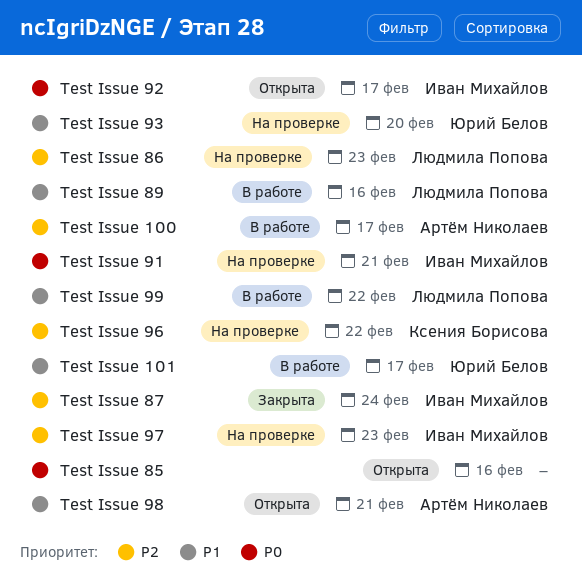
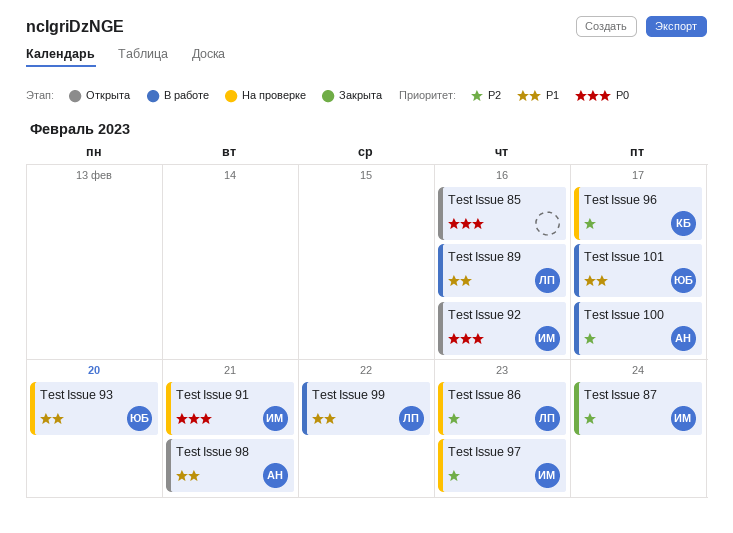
Test Issue 92, due: Feb 17 -> Feb 16
Test Issue 96, due: Feb 22 -> Feb 17

